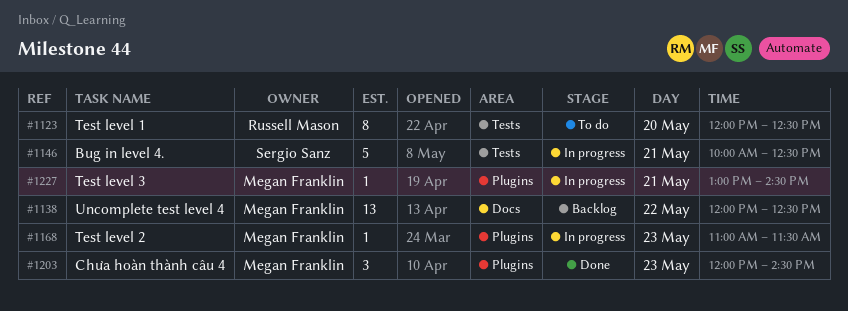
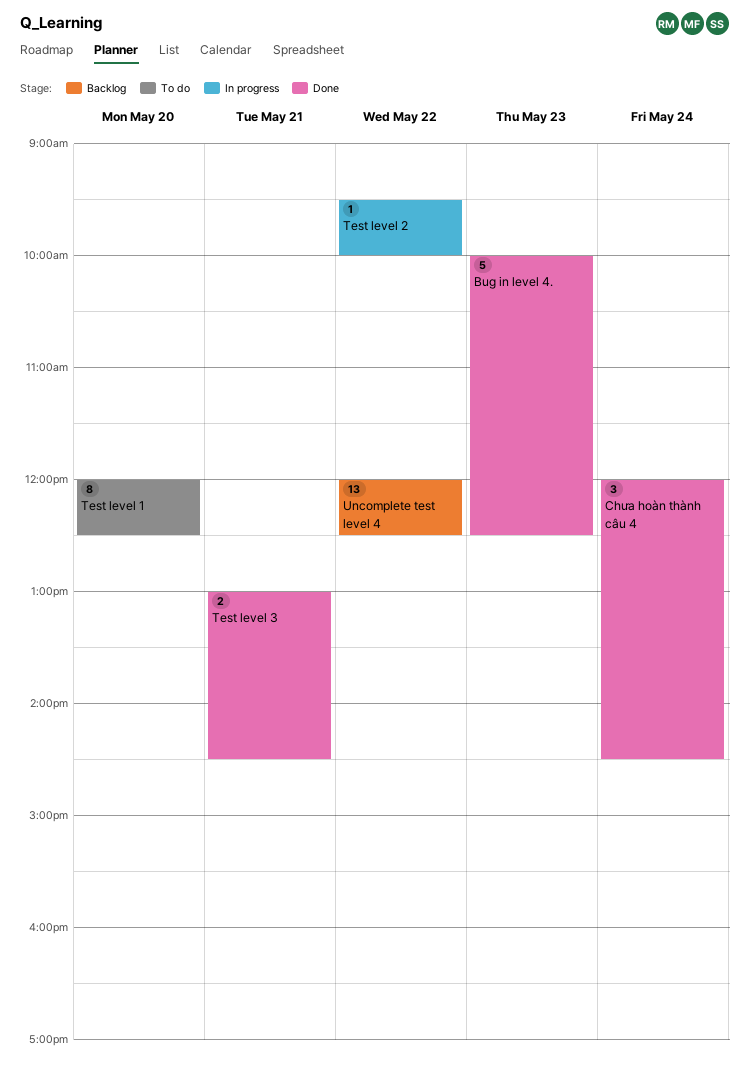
Bug in level 4., status: In progress -> Done
Bug in level 4., day: May 21 -> May 23
Chưa hoàn thành câu 4, day: May 23 -> May 24
Test level 2, day: May 23 -> May 22
Test level 2, begins: 11:00 -> 09:30
Test level 2, ends: 11:30 -> 10:00
Test level 3, status: In progress -> Done
Test level 3, estimate: 1 -> 2

